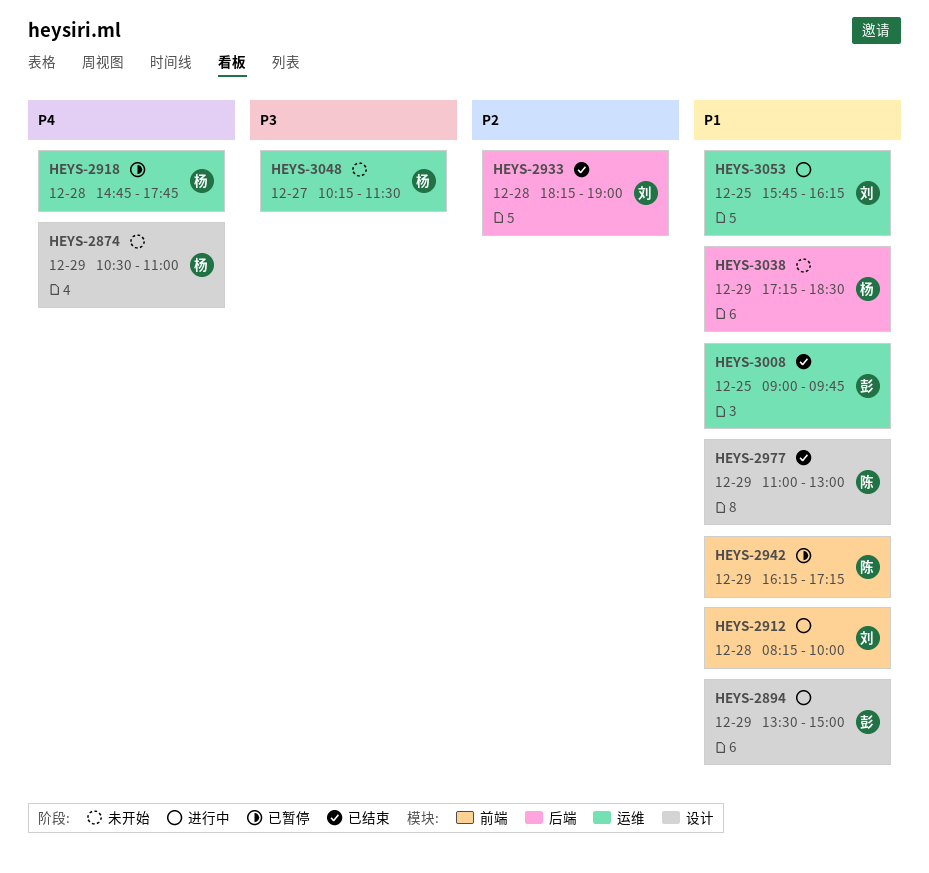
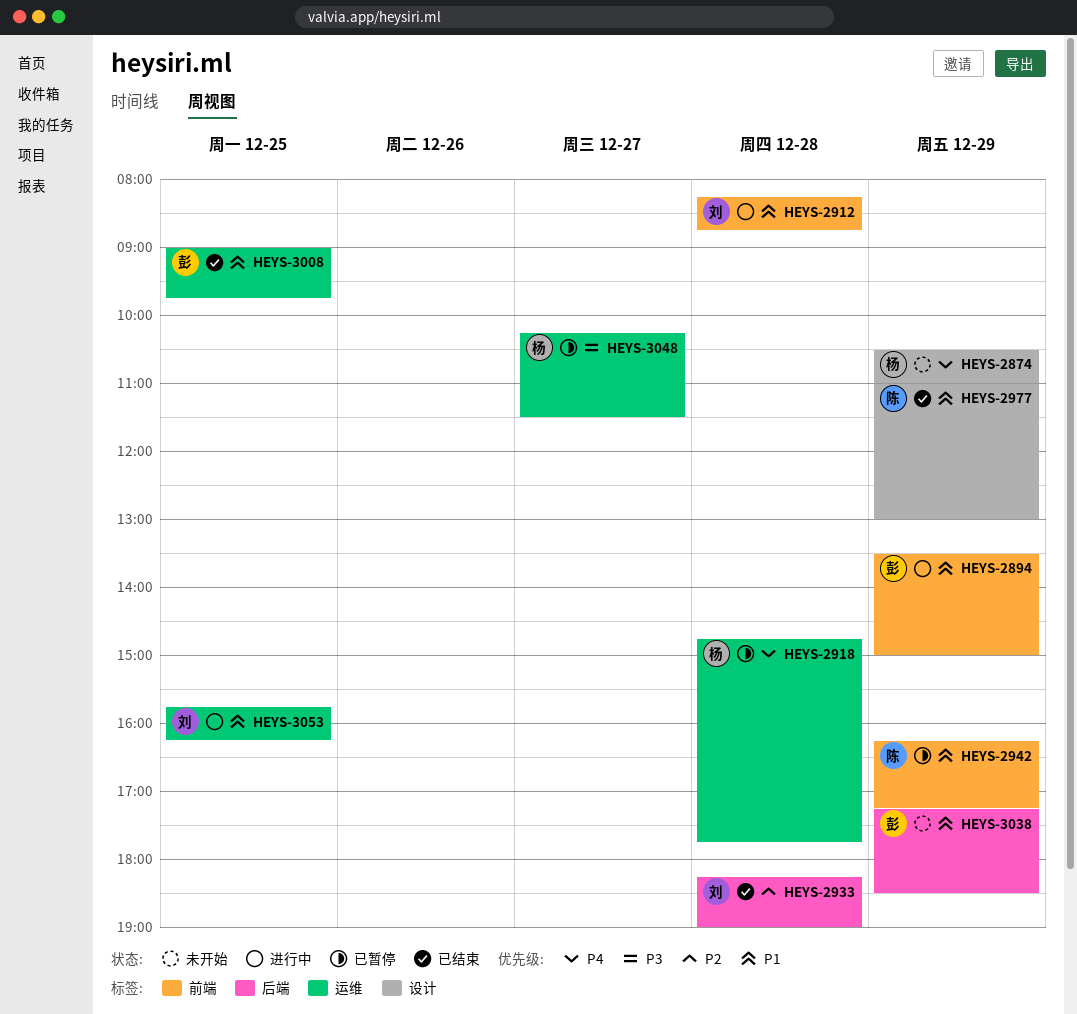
HEYS-2894, label: 设计 -> 前端
HEYS-2912, ends: 10:00 -> 08:45
HEYS-3038, owner: 杨 -> 彭
HEYS-3048, status: 未开始 -> 已暂停

